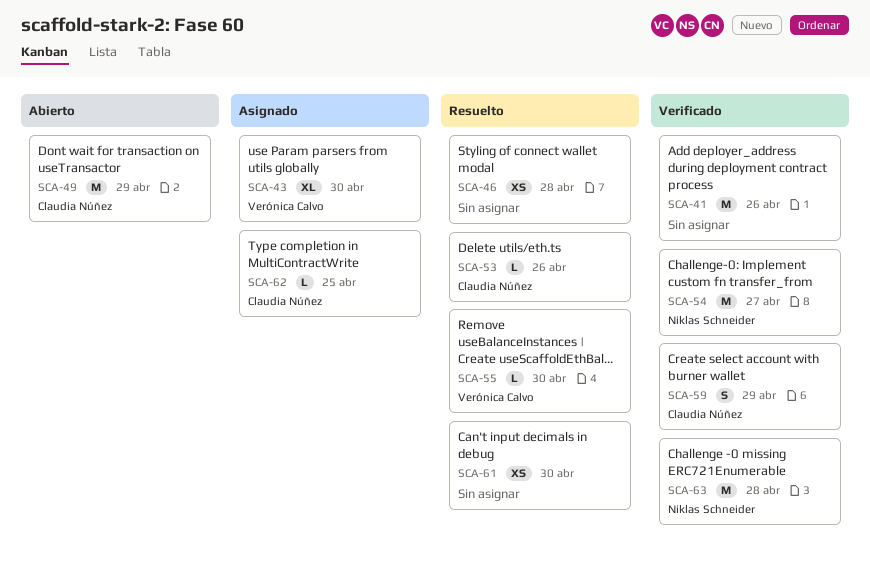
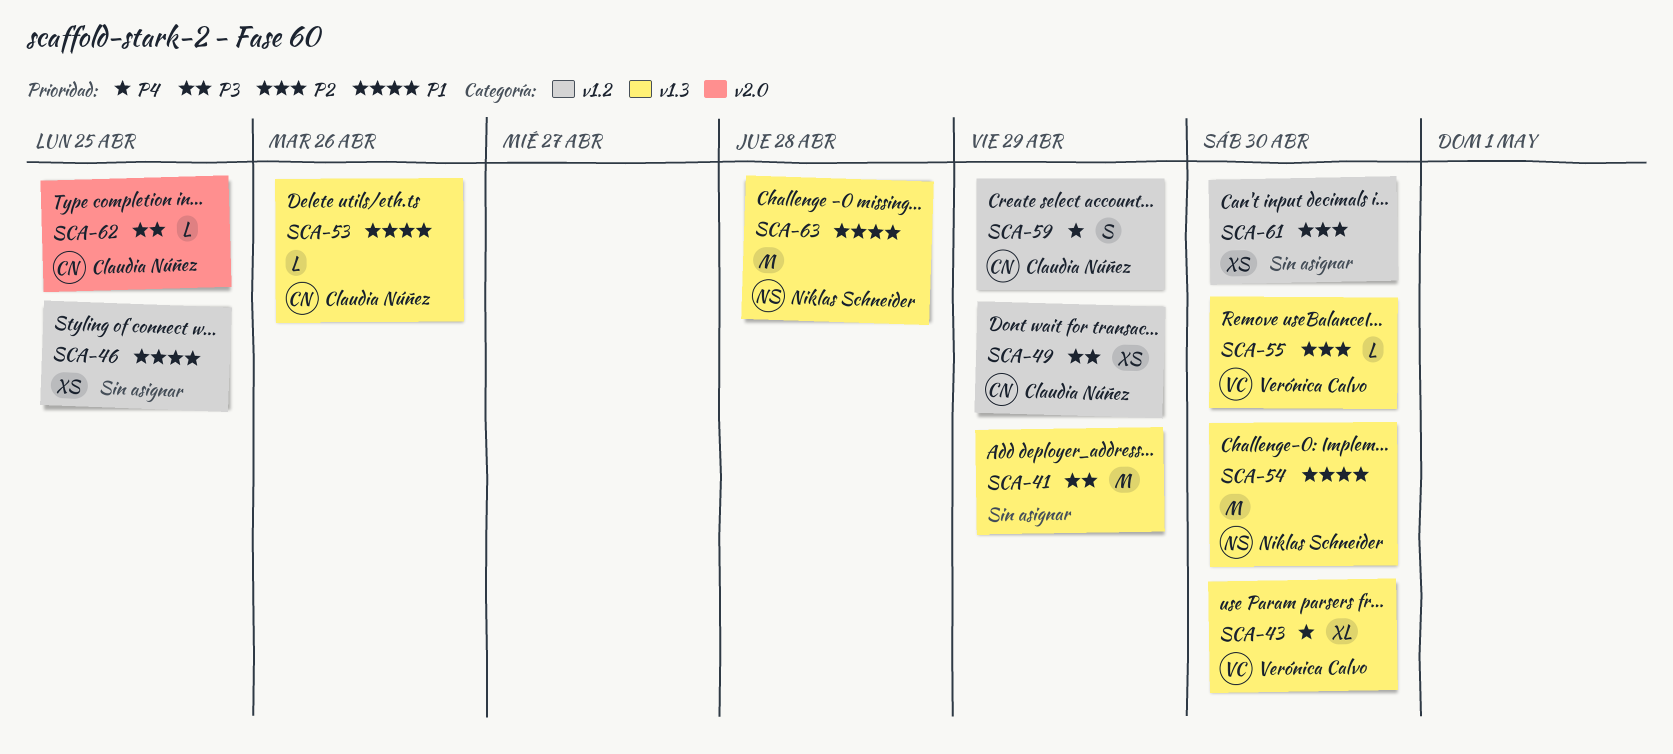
SCA-41, due: Apr 26 -> Apr 29
SCA-46, due: Apr 28 -> Apr 25
SCA-49, estimate: M -> XS
SCA-54, due: Apr 27 -> Apr 30

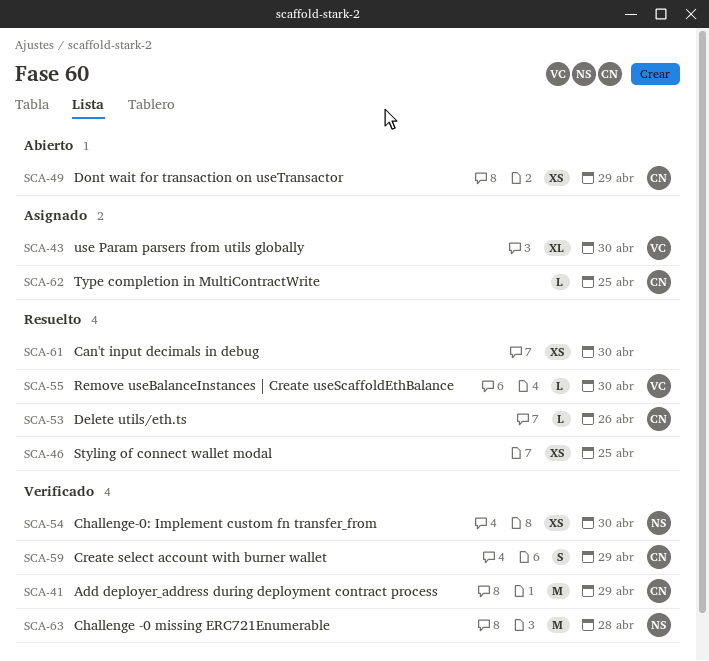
SCA-41, owner: none -> Claudia Núñez
SCA-54, estimate: M -> XS

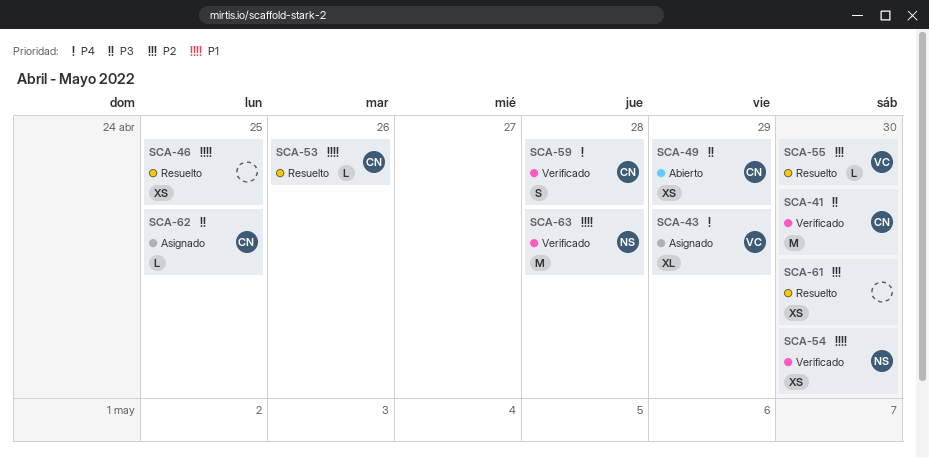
SCA-41, due: Apr 29 -> Apr 30
SCA-43, due: Apr 30 -> Apr 29
SCA-59, due: Apr 29 -> Apr 28

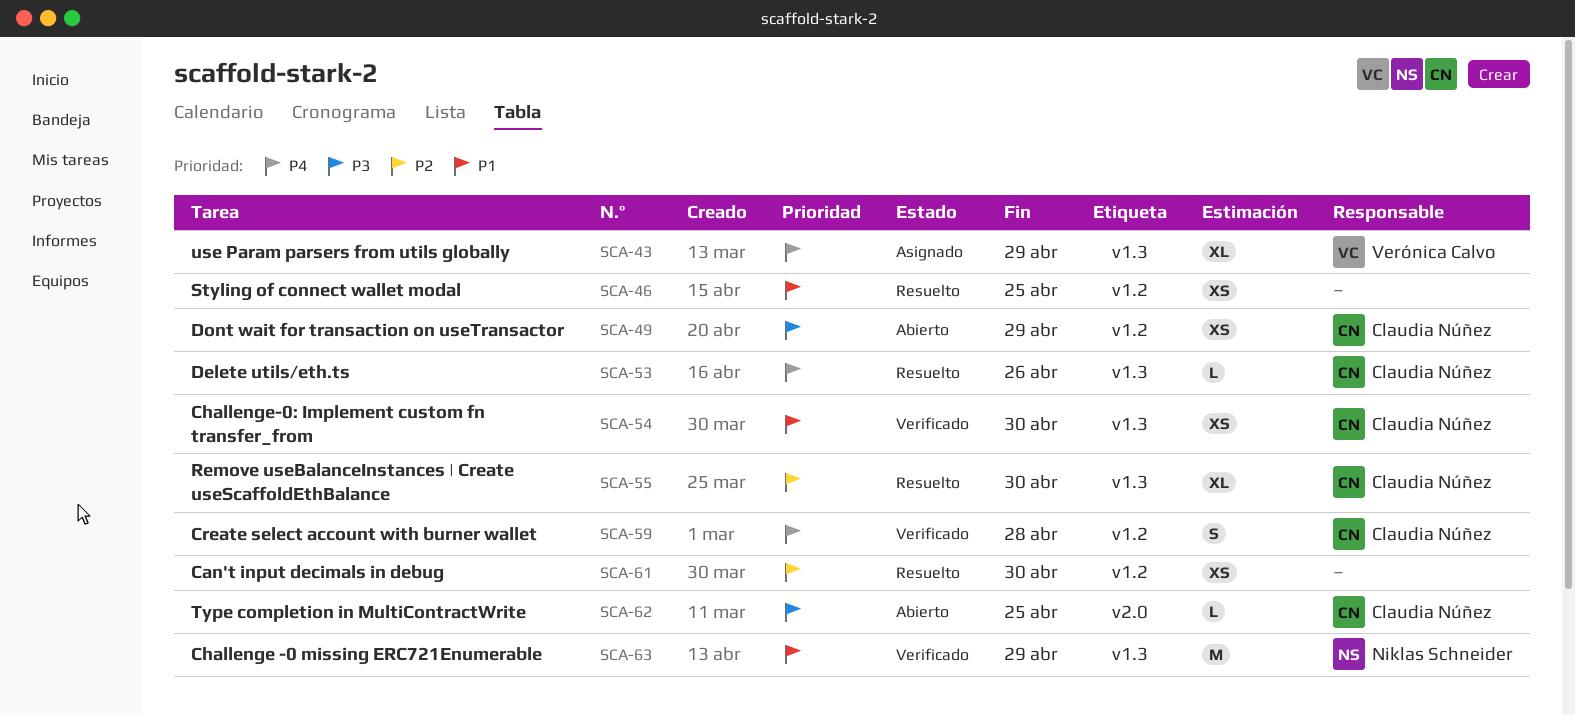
SCA-41: present -> none
SCA-53, priority: P1 -> P4
SCA-54, owner: Niklas Schneider -> Claudia Núñez
SCA-55, owner: Verónica Calvo -> Claudia Núñez
SCA-55, estimate: L -> XL
SCA-62, status: Asignado -> Abierto
SCA-63, due: Apr 28 -> Apr 29

